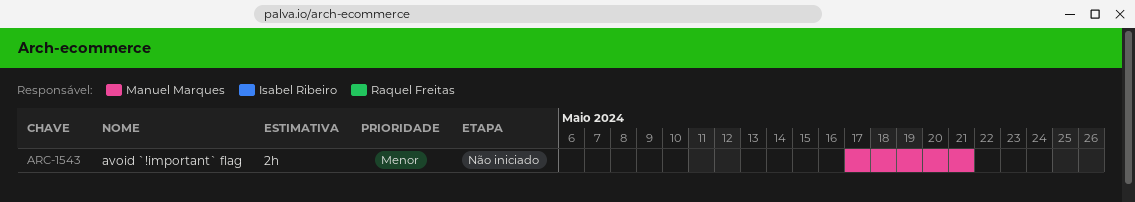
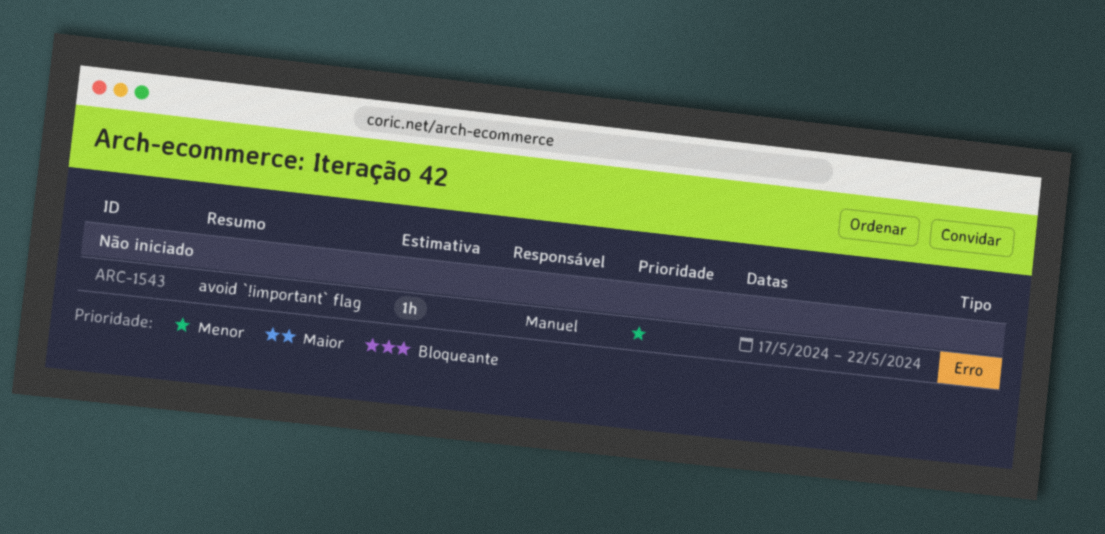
ARC-1543, estimate: 2h -> 1h
ARC-1543, due: May 21 -> May 22

